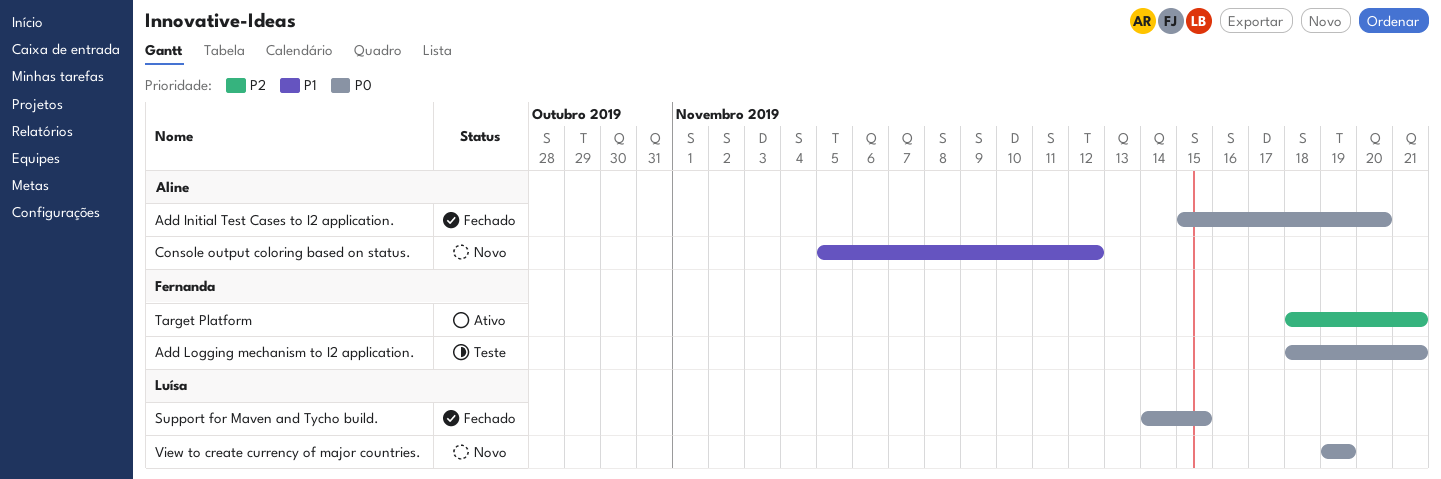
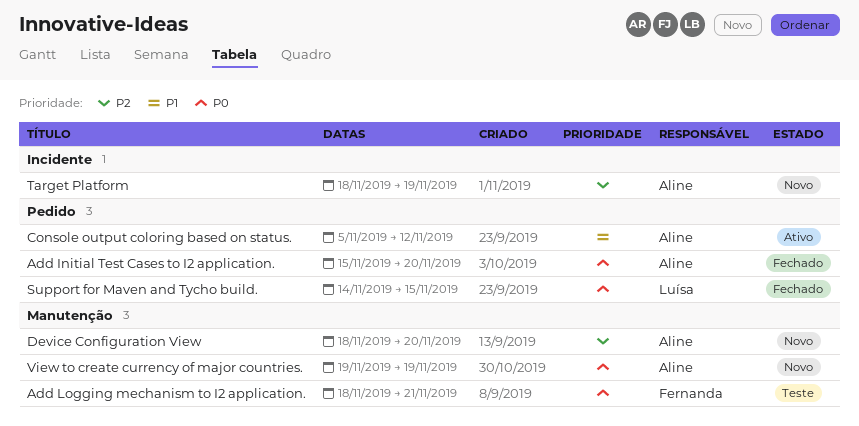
Console output coloring based on status., status: Novo -> Ativo
Device Configuration View: none -> present
Target Platform, status: Ativo -> Novo
Target Platform, owner: Fernanda -> Aline
Target Platform, due: Nov 21 -> Nov 19
View to create currency of major countries., owner: Luísa -> Aline

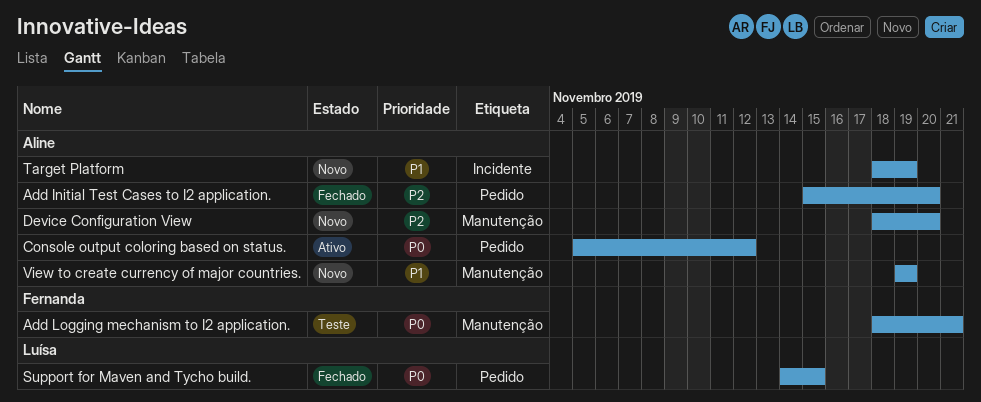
Add Initial Test Cases to I2 application., priority: P0 -> P2
Console output coloring based on status., priority: P1 -> P0
Target Platform, priority: P2 -> P1
View to create currency of major countries., priority: P0 -> P1

